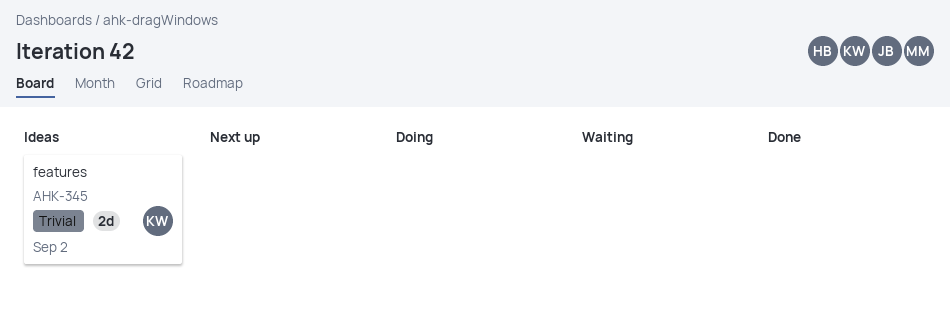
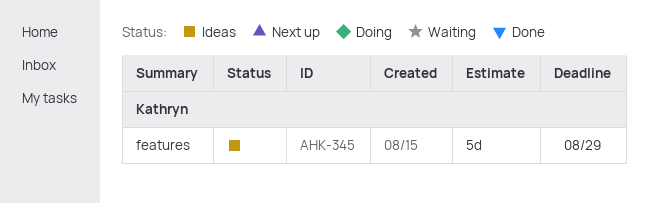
AHK-345, estimate: 2d -> 5d
AHK-345, due: Sep 2 -> Aug 29

